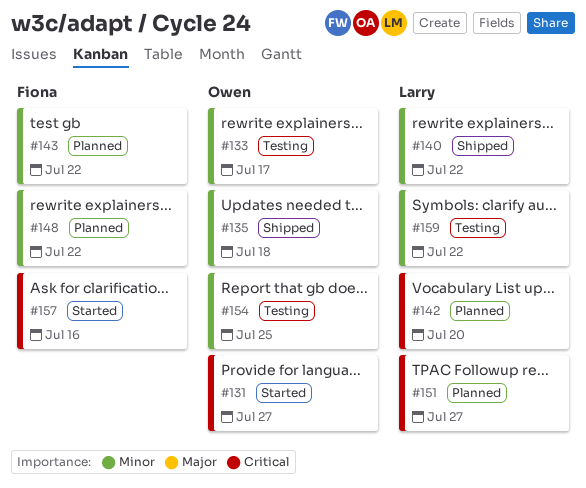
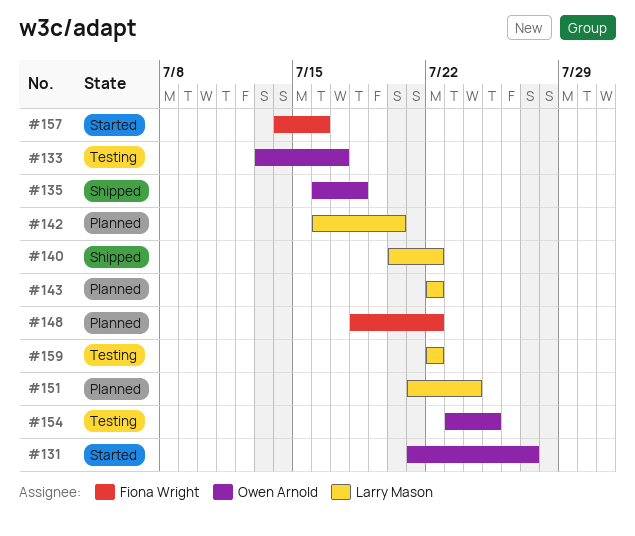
#143, owner: Fiona Wright -> Larry Mason
#151, due: Jul 27 -> Jul 24

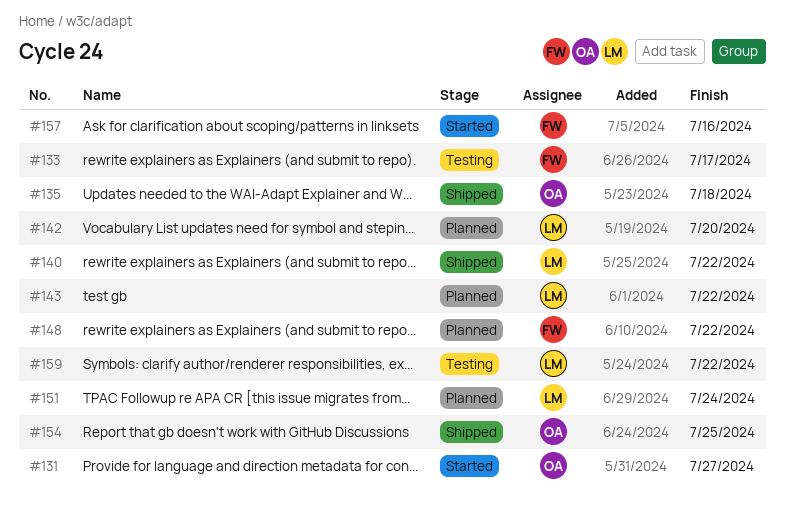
#133, owner: Owen Arnold -> Fiona Wright
#154, status: Testing -> Shipped

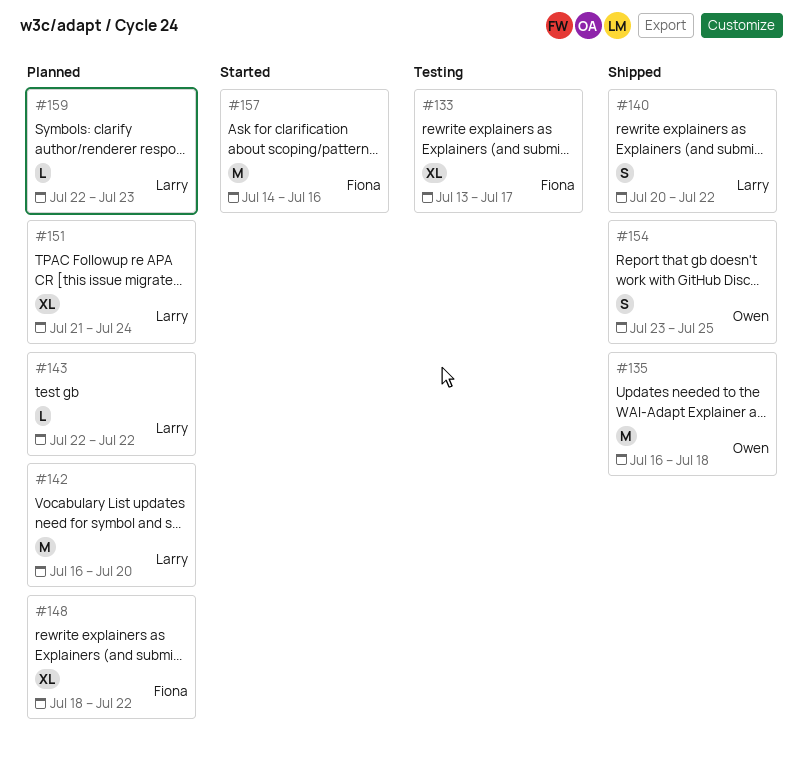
#131: present -> none
#159, status: Testing -> Planned
#159, due: Jul 22 -> Jul 23

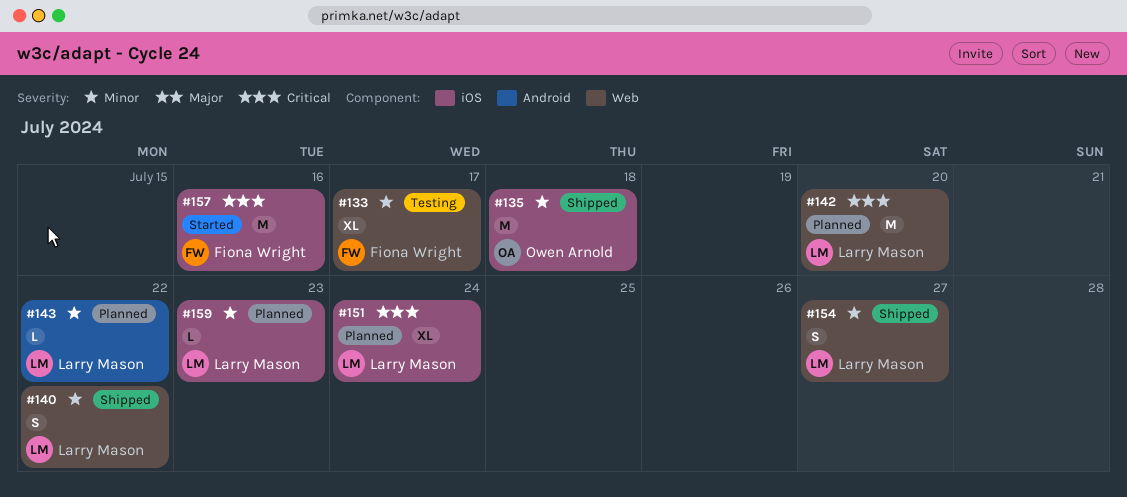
#148: present -> none
#154, owner: Owen Arnold -> Larry Mason
#154, due: Jul 25 -> Jul 27

